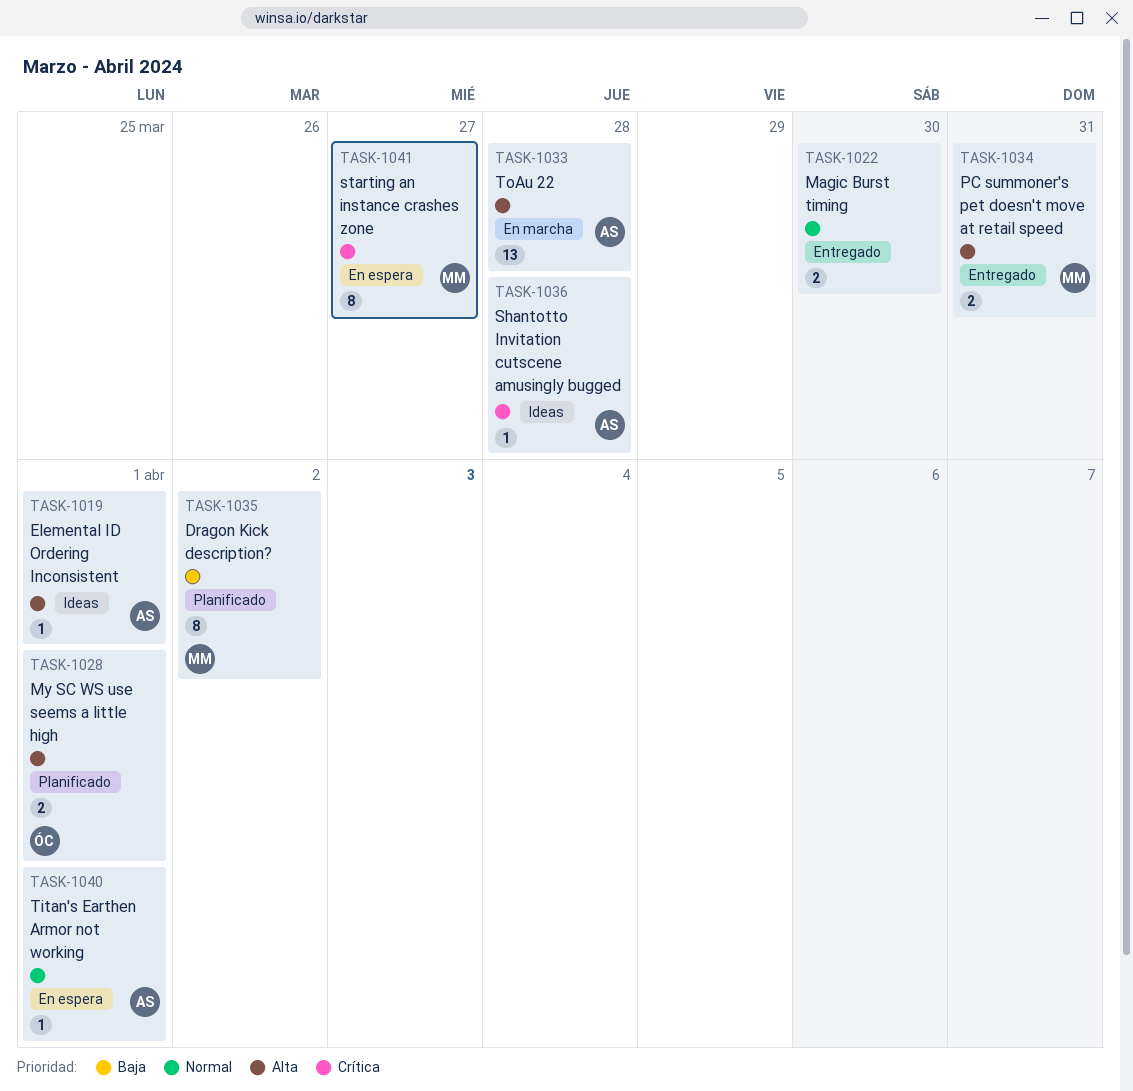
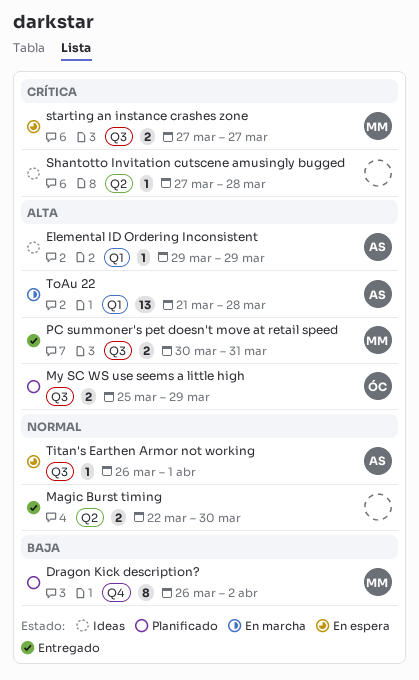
Elemental ID Ordering Inconsistent, due: Apr 1 -> Mar 29
My SC WS use seems a little high, due: Apr 1 -> Mar 29
Shantotto Invitation cutscene amusingly bugged, owner: AS -> none
starting an instance crashes zone, estimate: 8 -> 2

